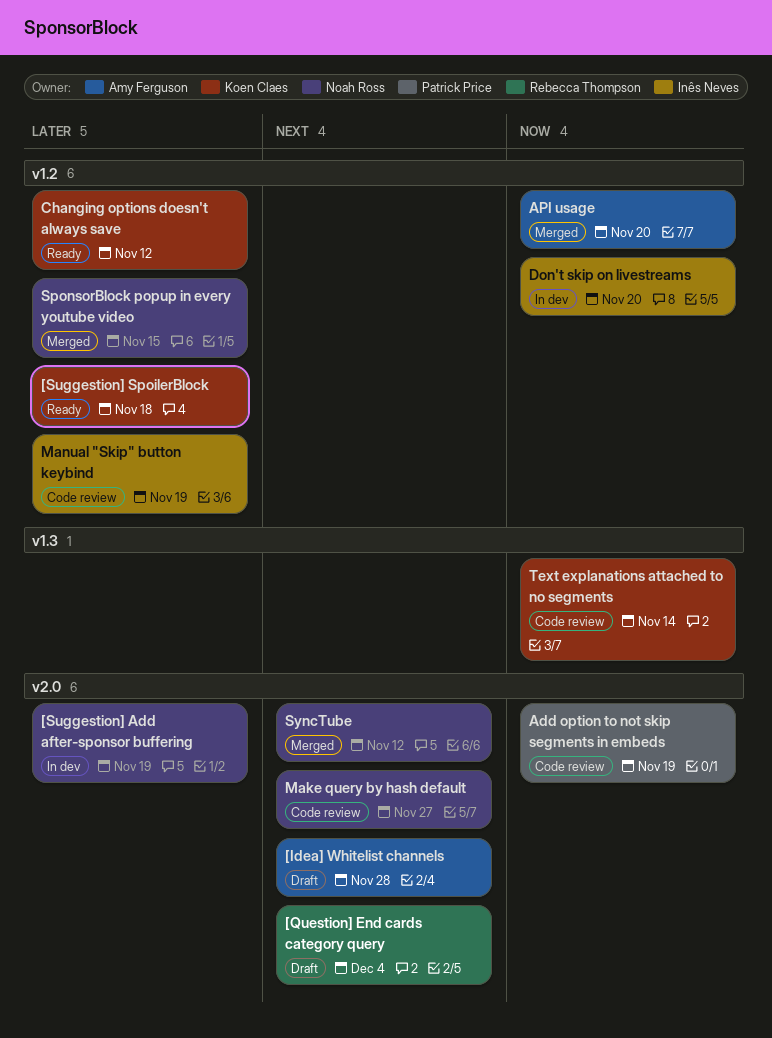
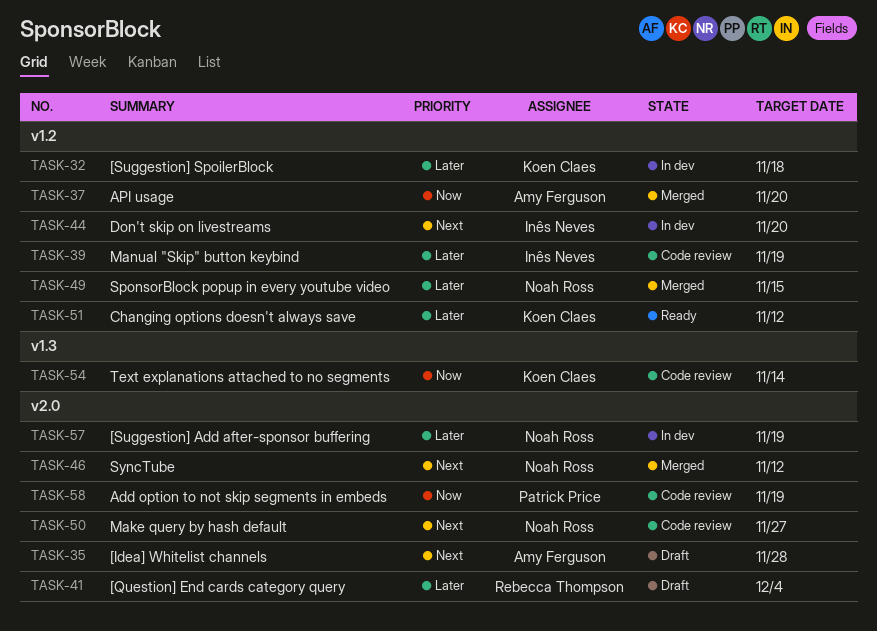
[Question] End cards category query, priority: Next -> Later
[Suggestion] SpoilerBlock, status: Ready -> In dev
Don't skip on livestreams, priority: Now -> Next

